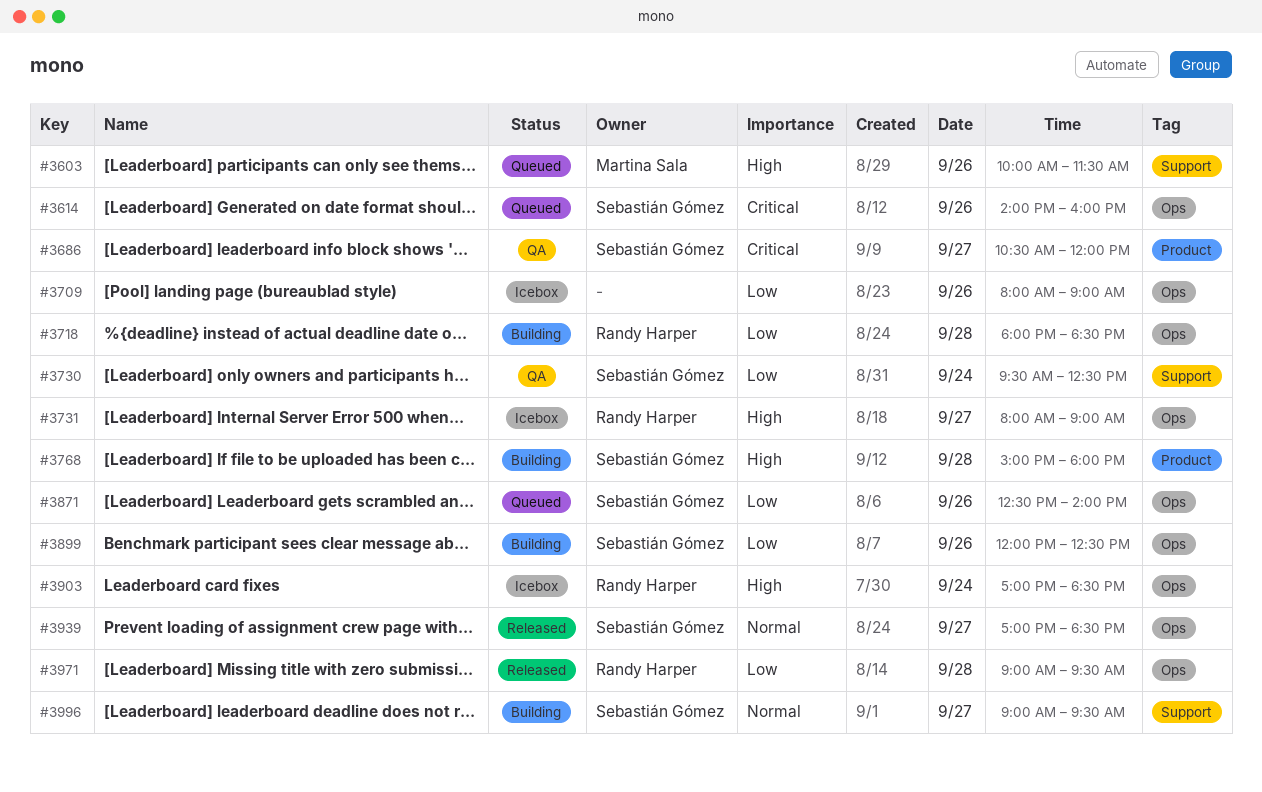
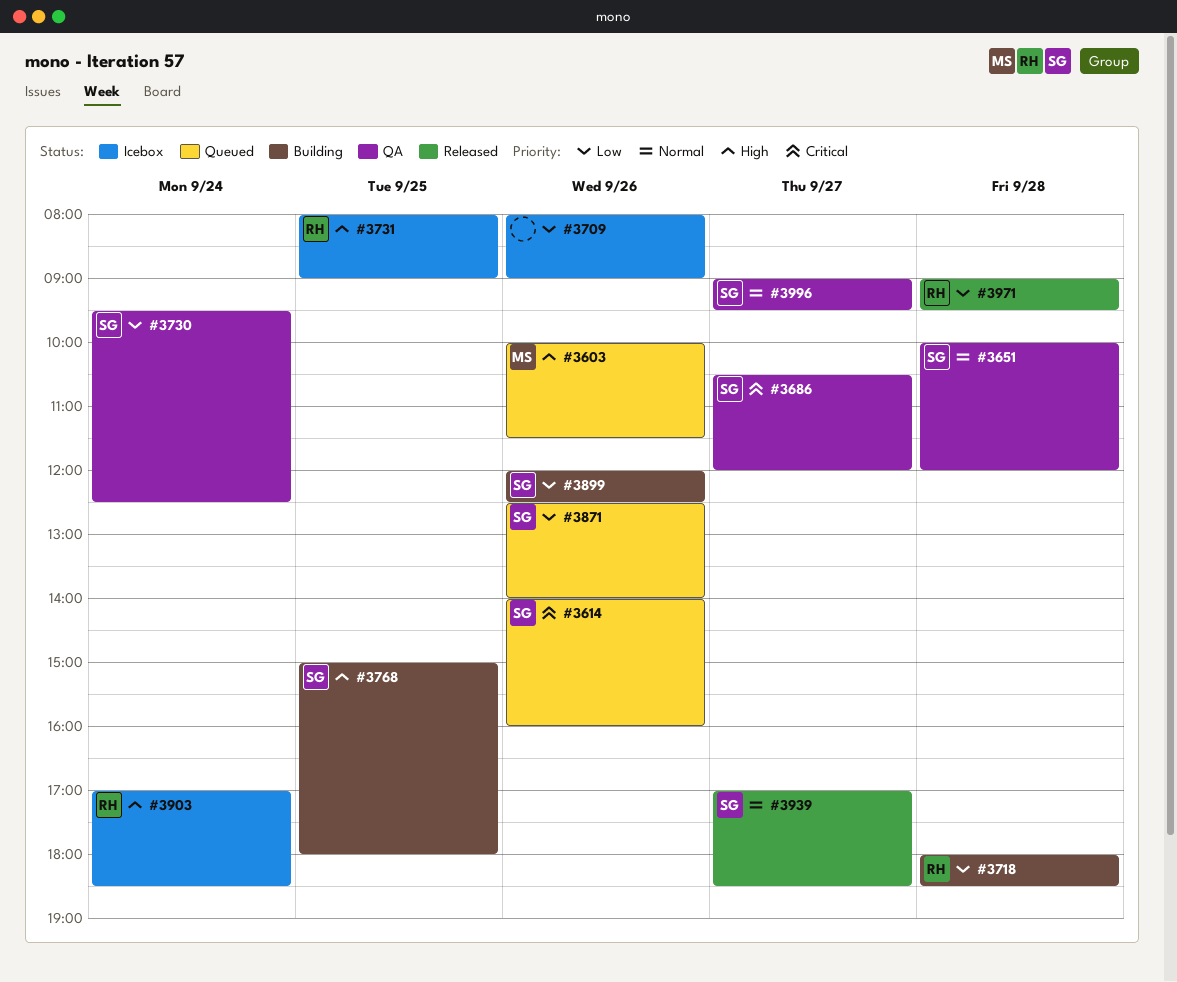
#3651: none -> present
#3731, day: Sep 27 -> Sep 25
#3768, day: Sep 28 -> Sep 25
#3996, status: Building -> QA

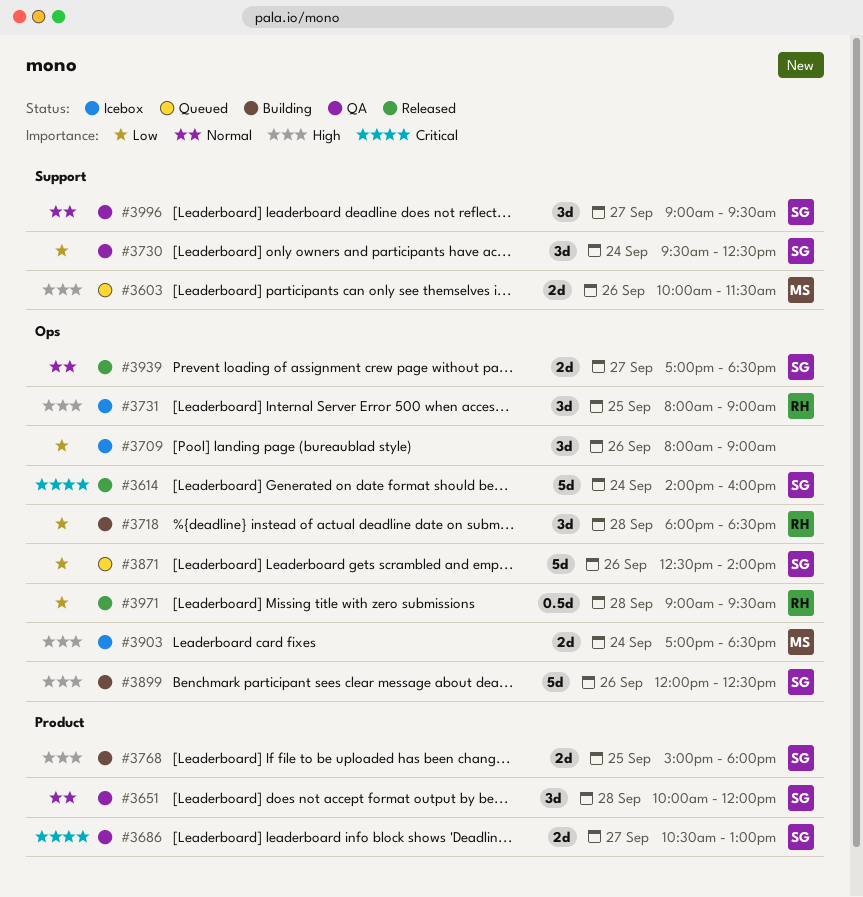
#3614, status: Queued -> Released
#3614, day: Sep 26 -> Sep 24
#3686, ends: 12:00 -> 13:00
#3899, priority: Low -> High
#3903, owner: RH -> MS

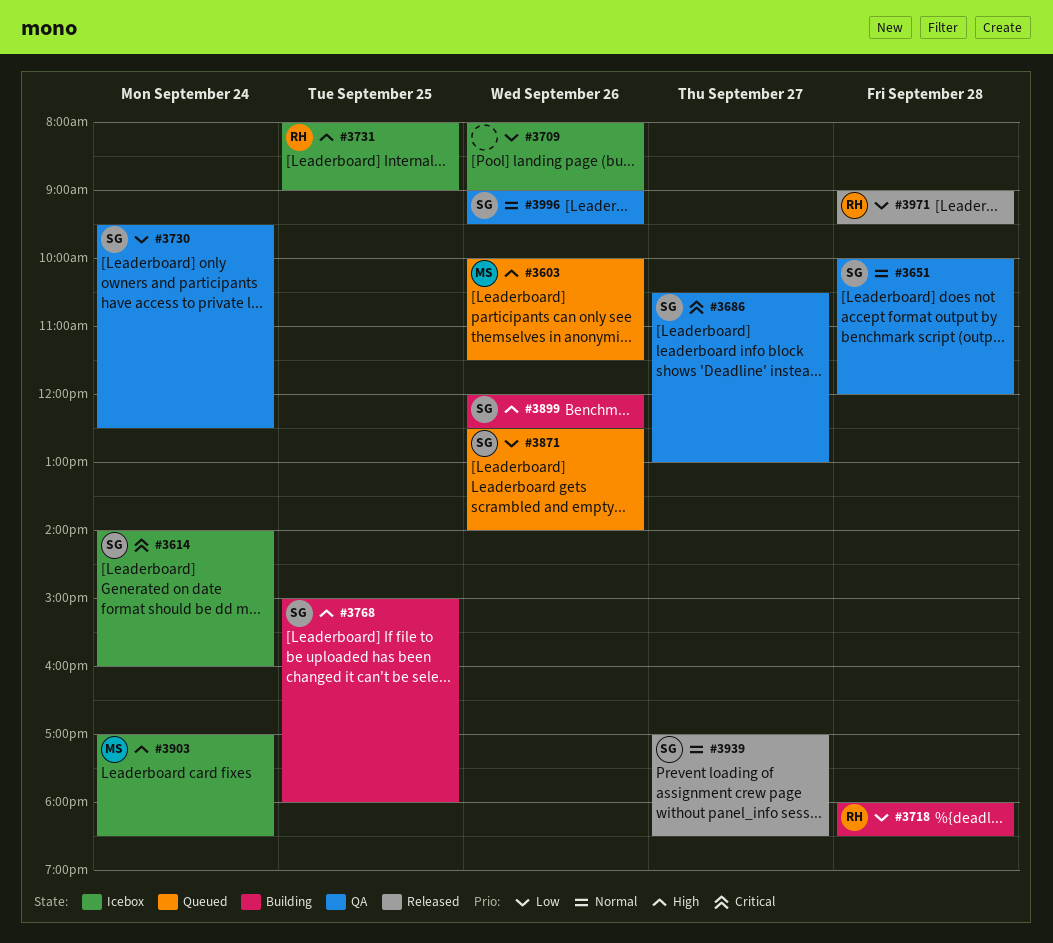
#3614, status: Released -> Icebox
#3996, day: Sep 27 -> Sep 26

